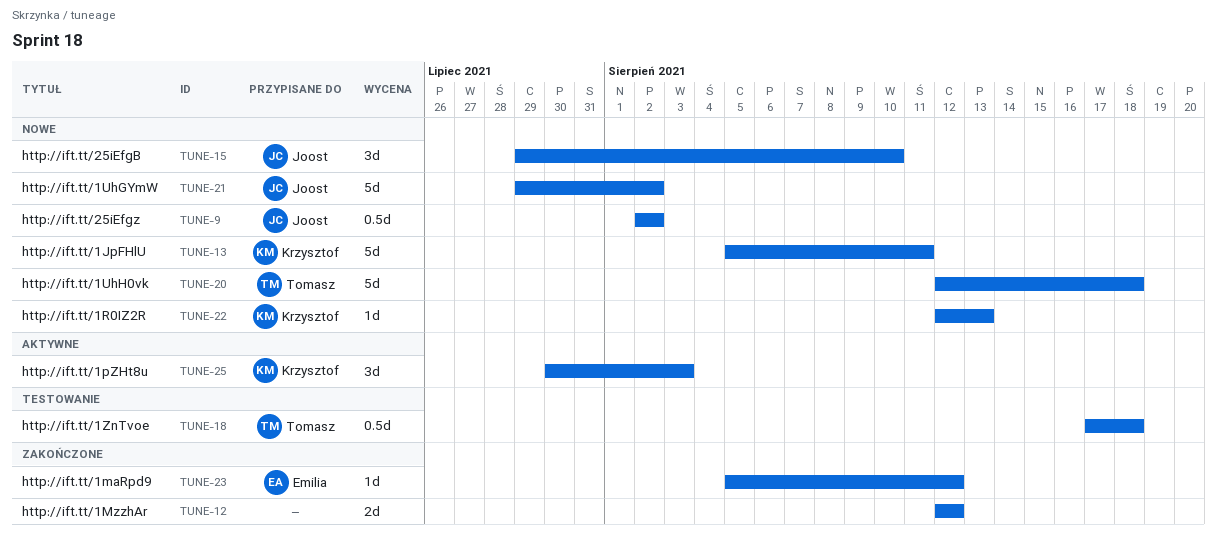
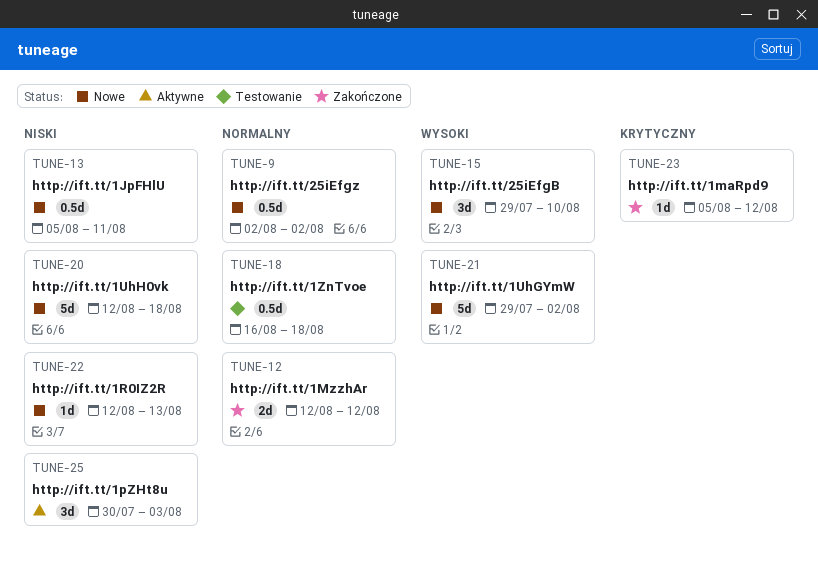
TUNE-13, estimate: 5d -> 0.5d
TUNE-18, start: Aug 17 -> Aug 16

